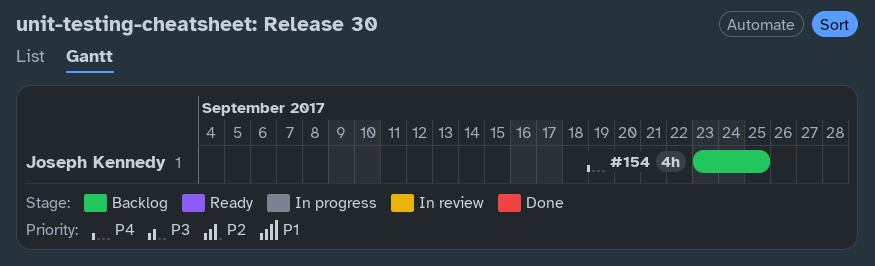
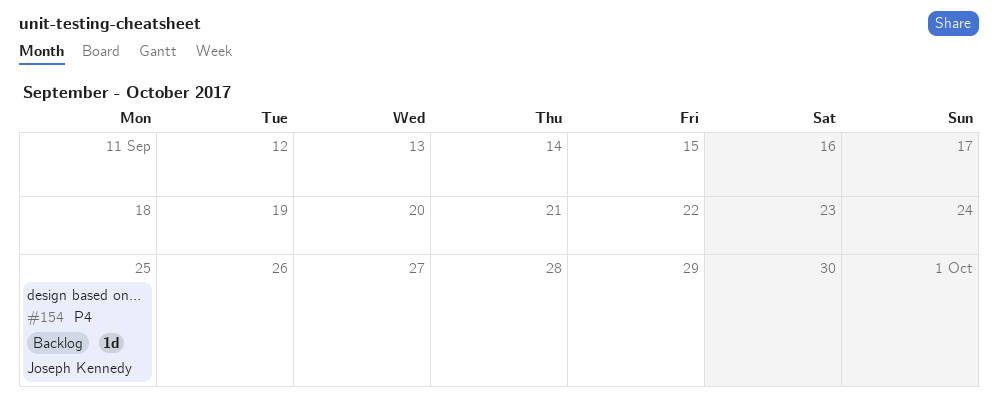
#154, estimate: 4h -> 1d

